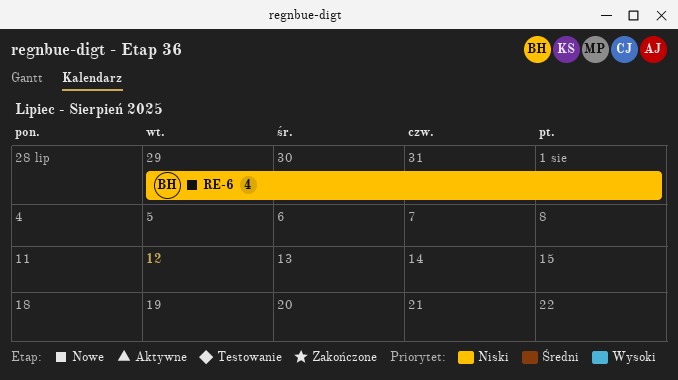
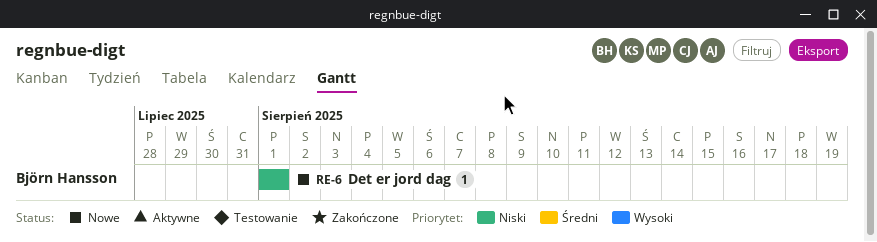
RE-6, estimate: 4 -> 1
RE-6, start: Jul 29 -> Aug 1

